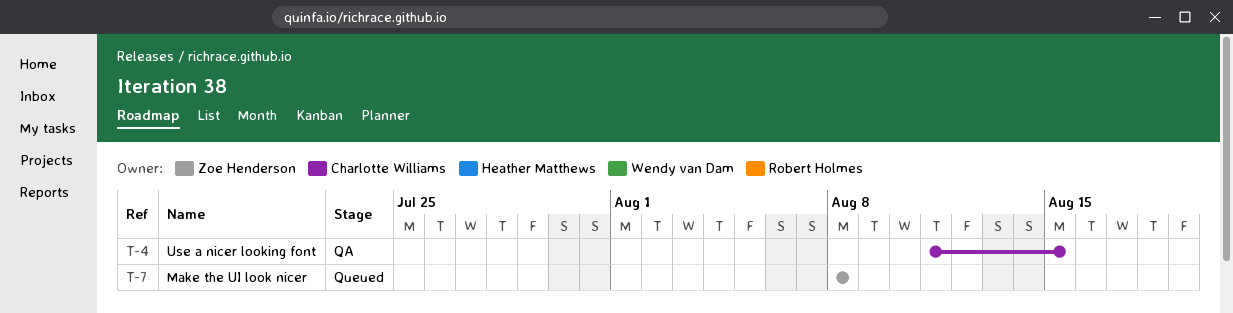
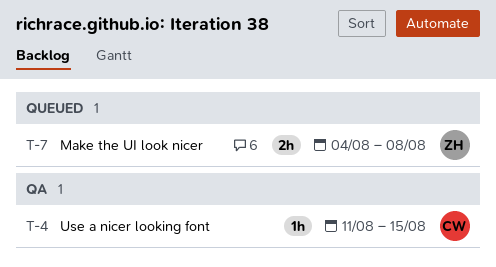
T-7, start: Aug 8 -> Aug 4

